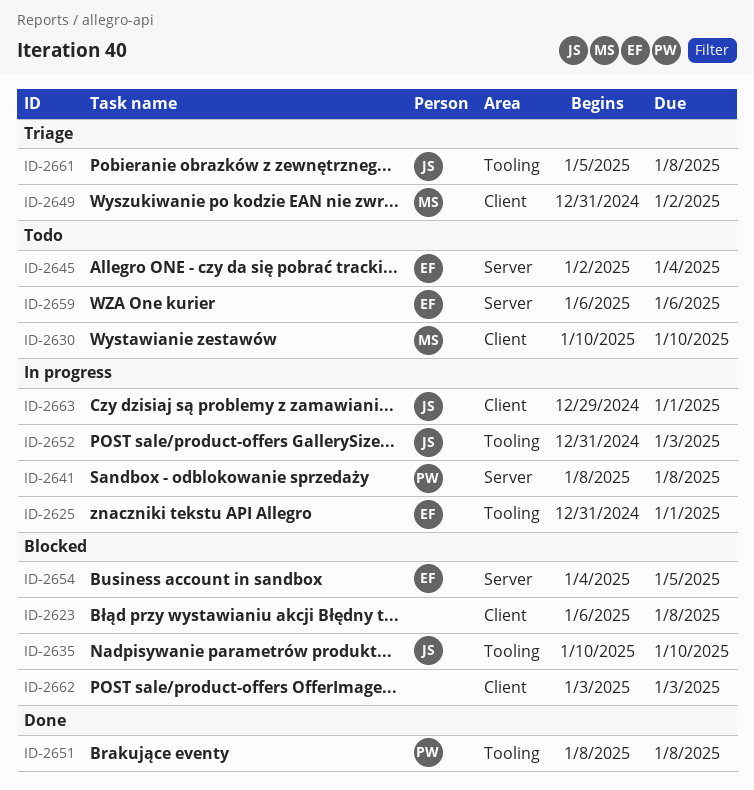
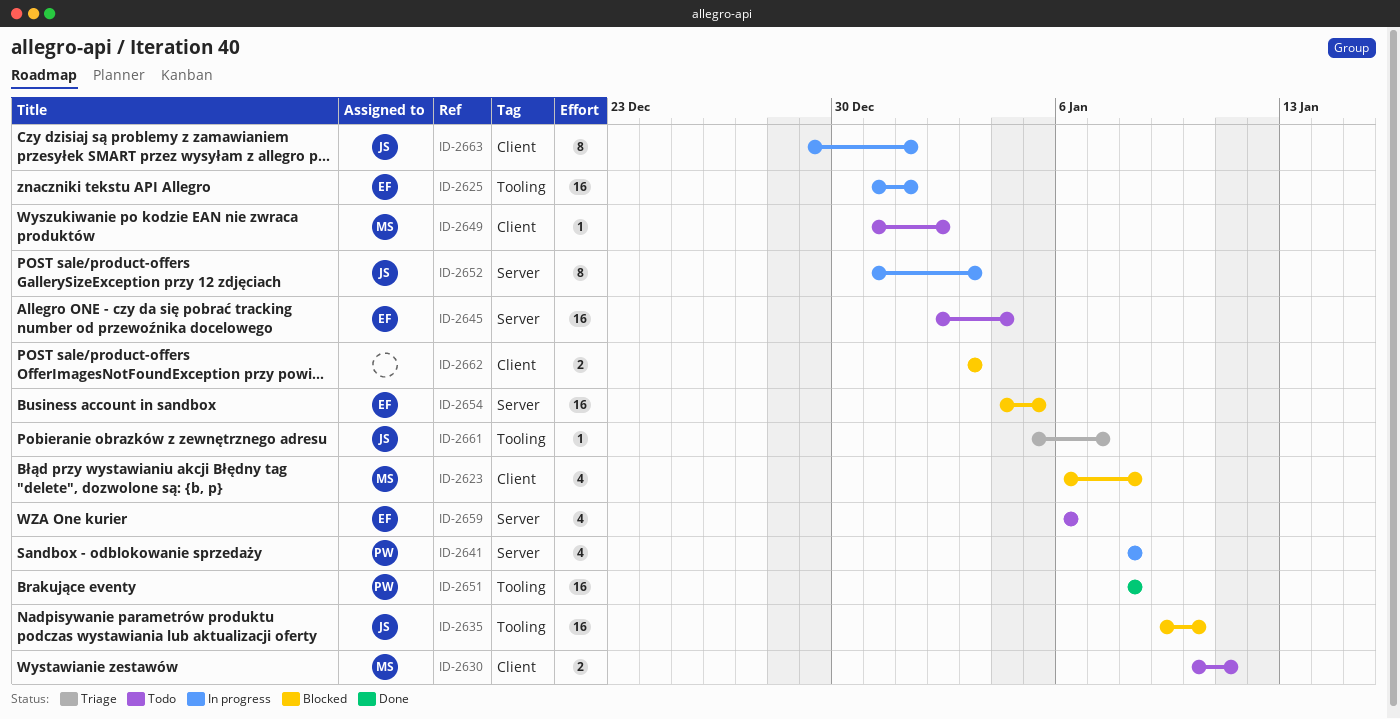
ID-2623, owner: none -> MS
ID-2630, due: Jan 10 -> Jan 11
ID-2635, start: Jan 10 -> Jan 9
ID-2649, status: Triage -> Todo
ID-2652, label: Tooling -> Server
ID-2661, due: Jan 8 -> Jan 7

